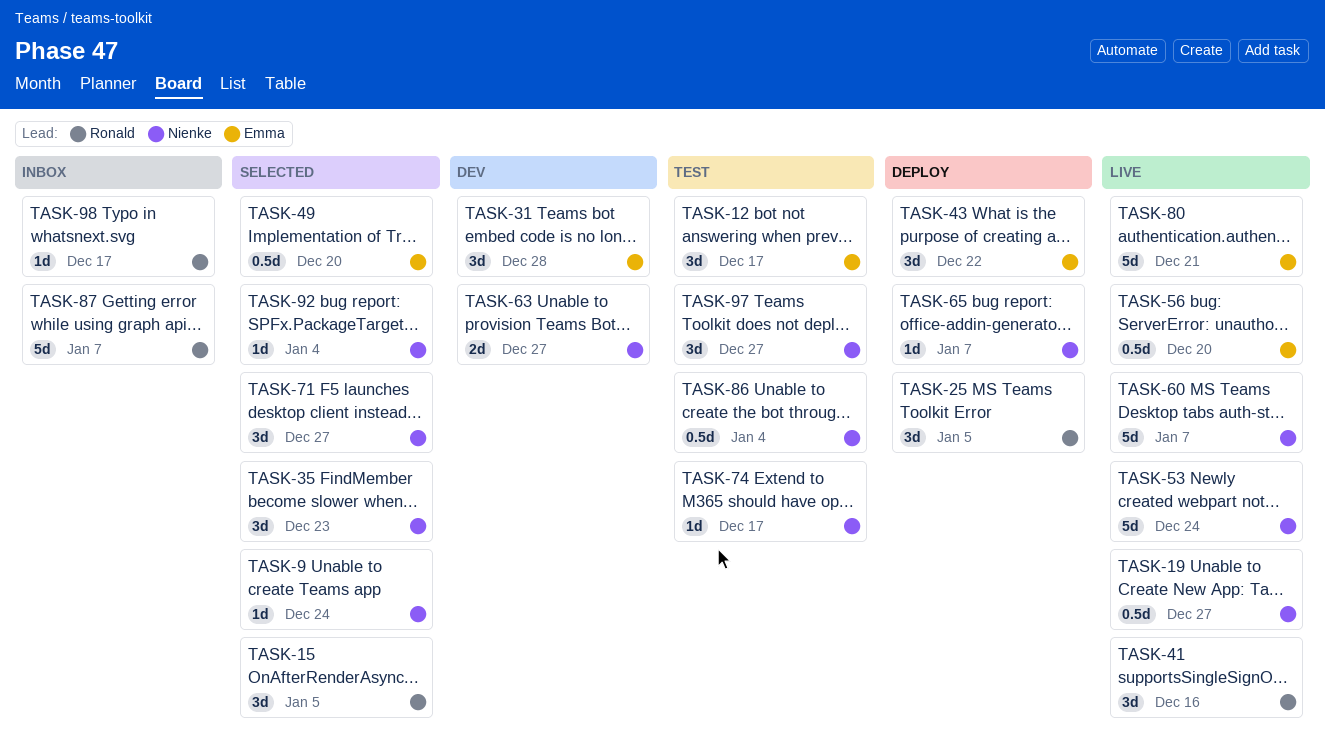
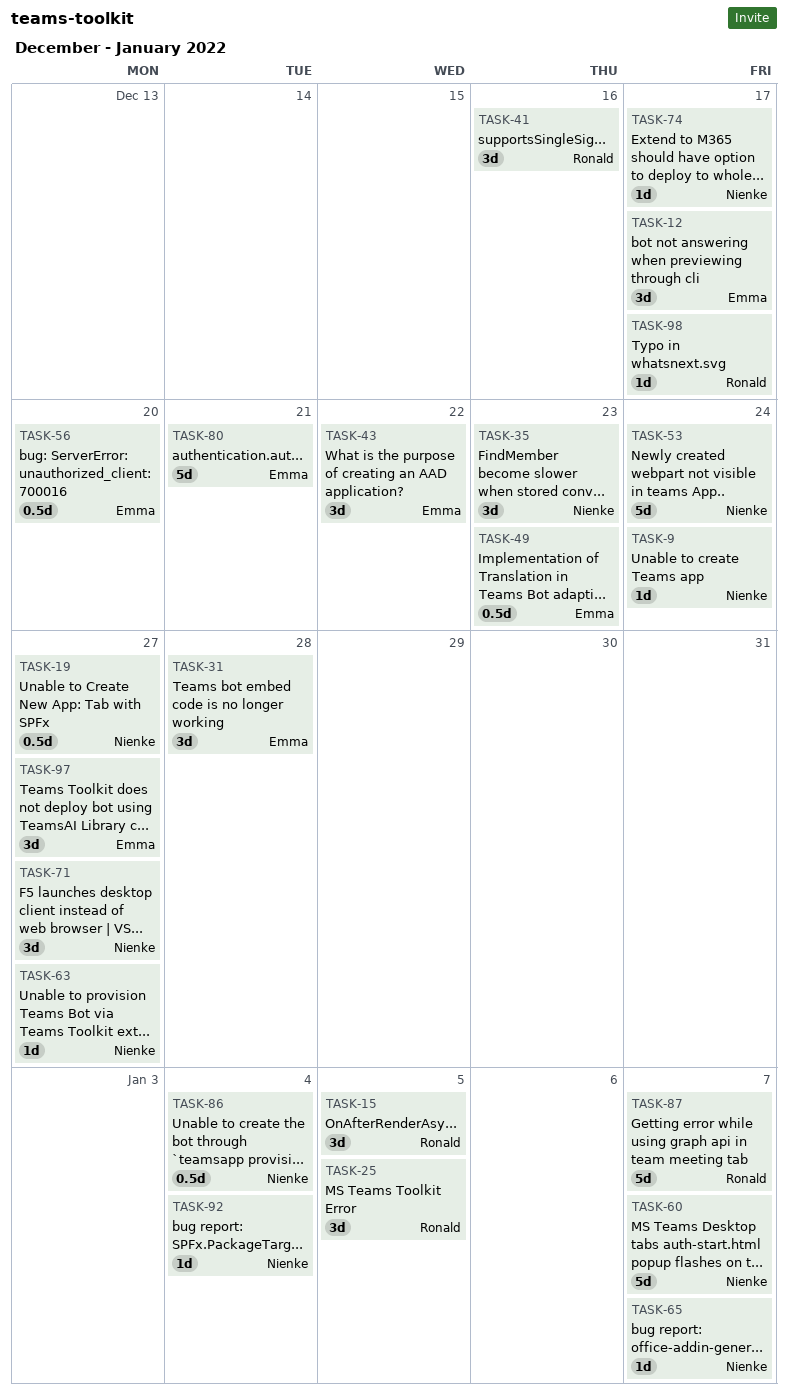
TASK-49, due: Dec 20 -> Dec 23
TASK-63, estimate: 2d -> 1d
TASK-97, owner: Nienke -> Emma

